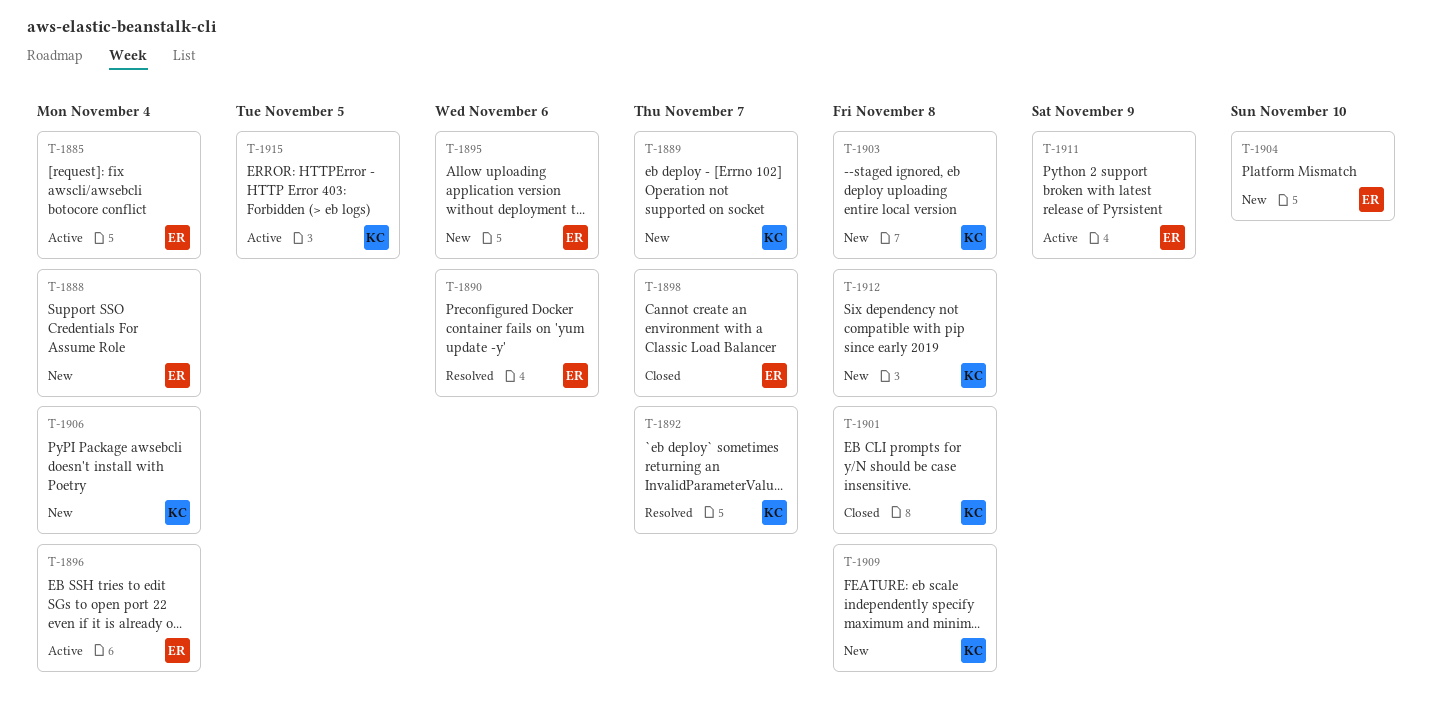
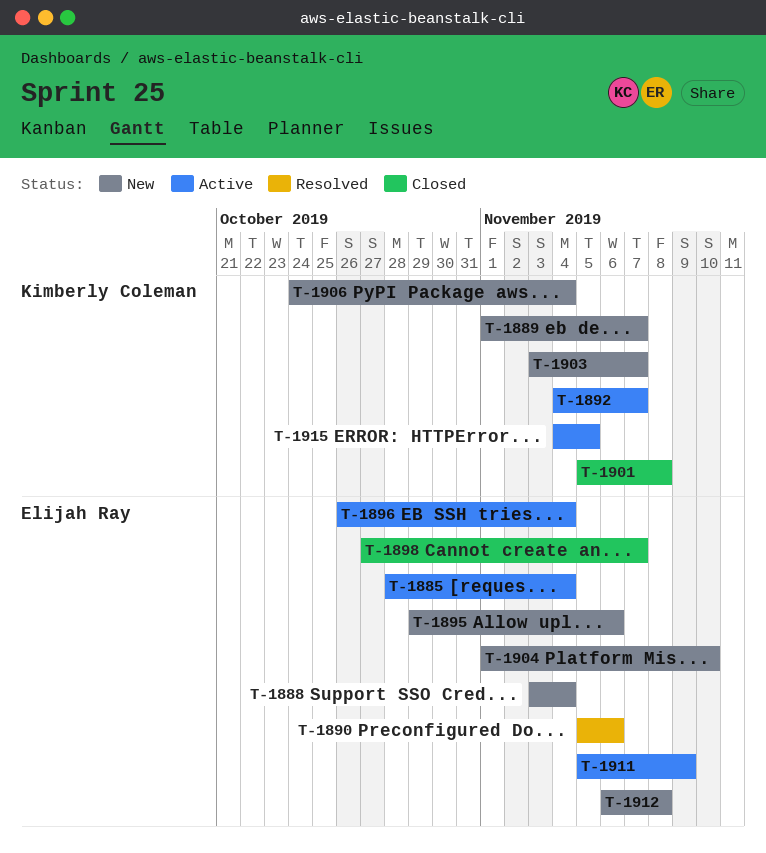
T-1892, status: Resolved -> Active
T-1903, due: Nov 8 -> Nov 7
T-1909: present -> none
T-1912, owner: Kimberly Coleman -> Elijah Ray

